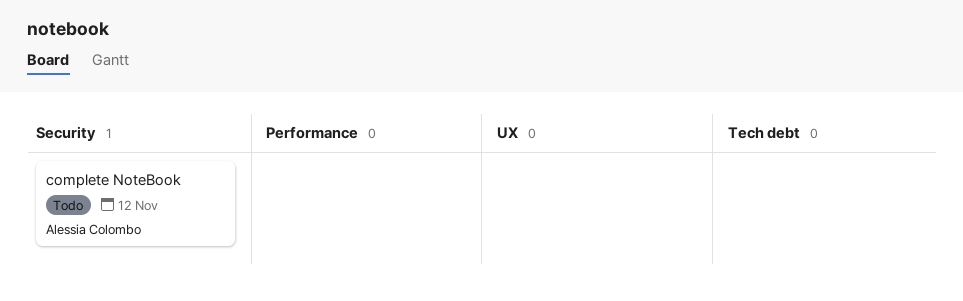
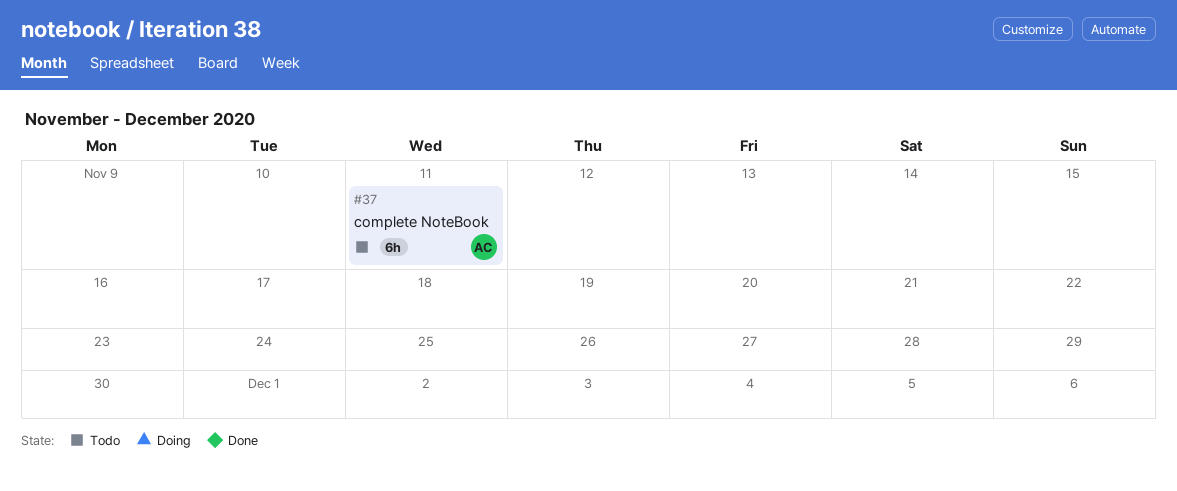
complete NoteBook, due: Nov 12 -> Nov 11

